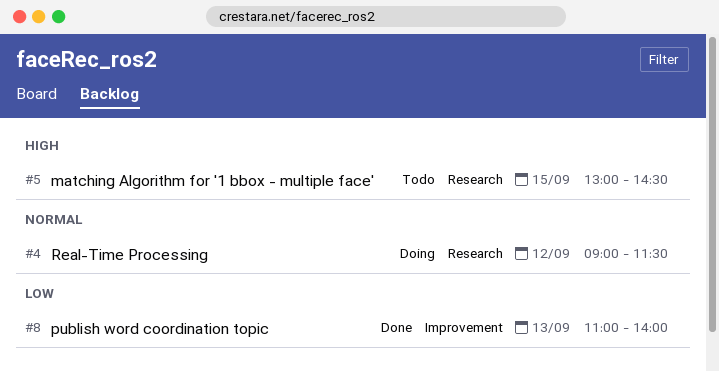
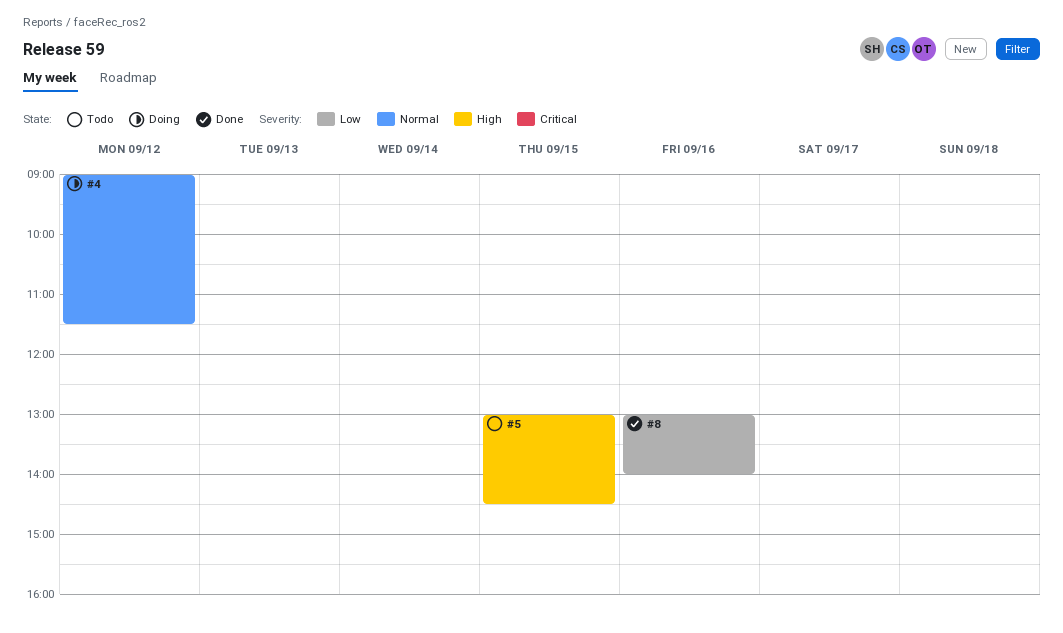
#8, day: Sep 13 -> Sep 16
#8, begins: 11:00 -> 13:00

